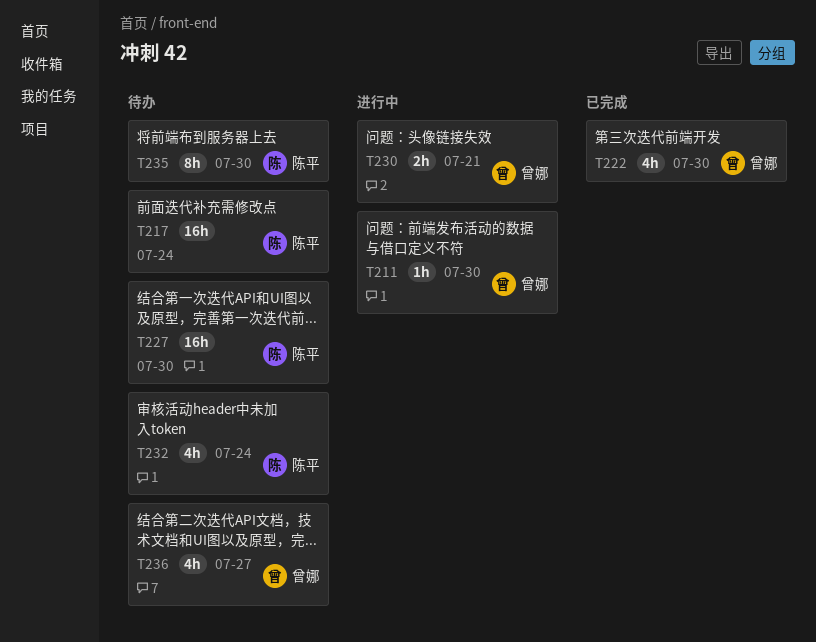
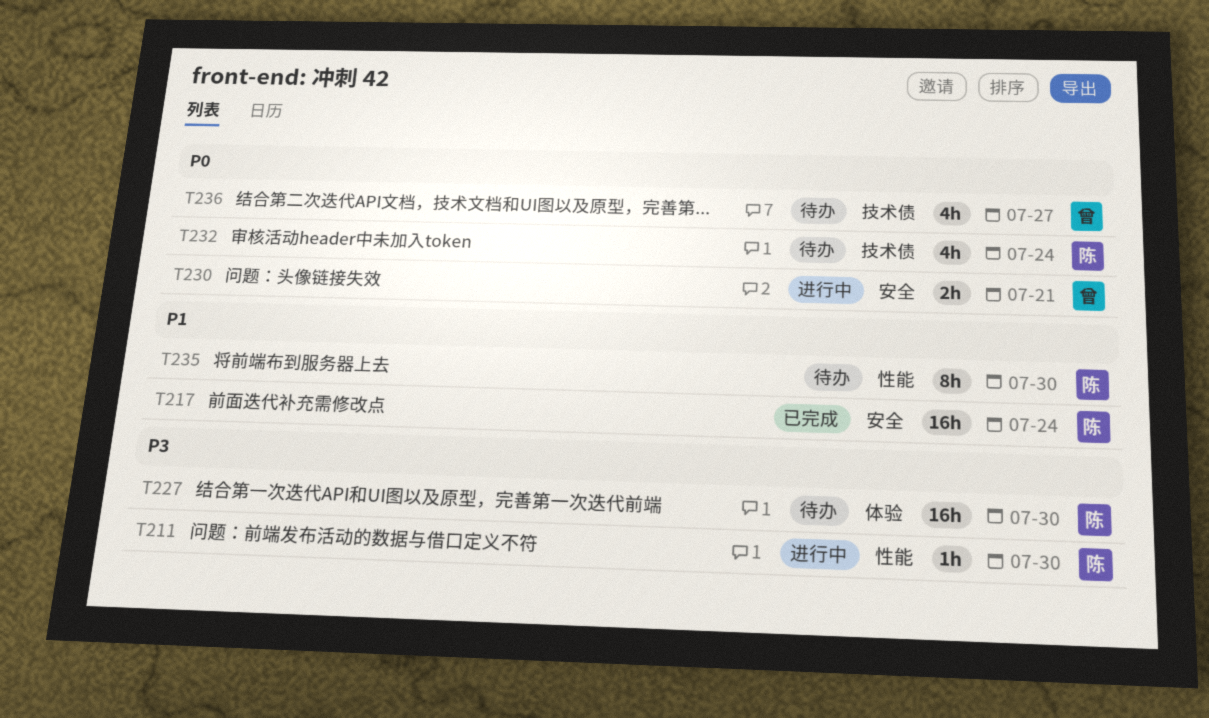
T211, owner: 曾娜 -> 陈平
T217, status: 待办 -> 已完成
T222: present -> none

